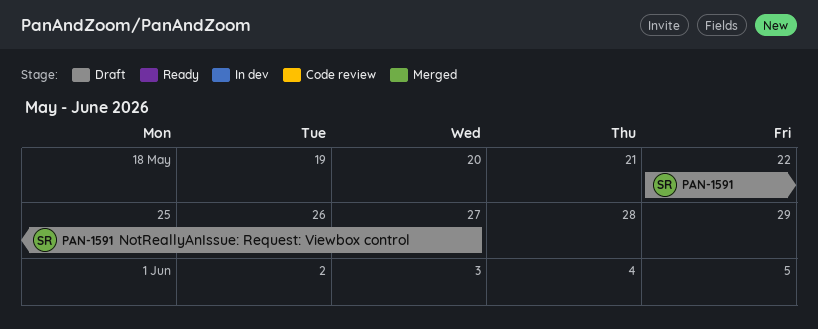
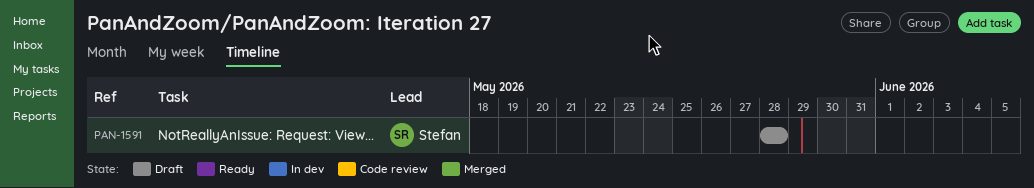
PAN-1591, start: May 22 -> May 28
PAN-1591, due: May 27 -> May 28

